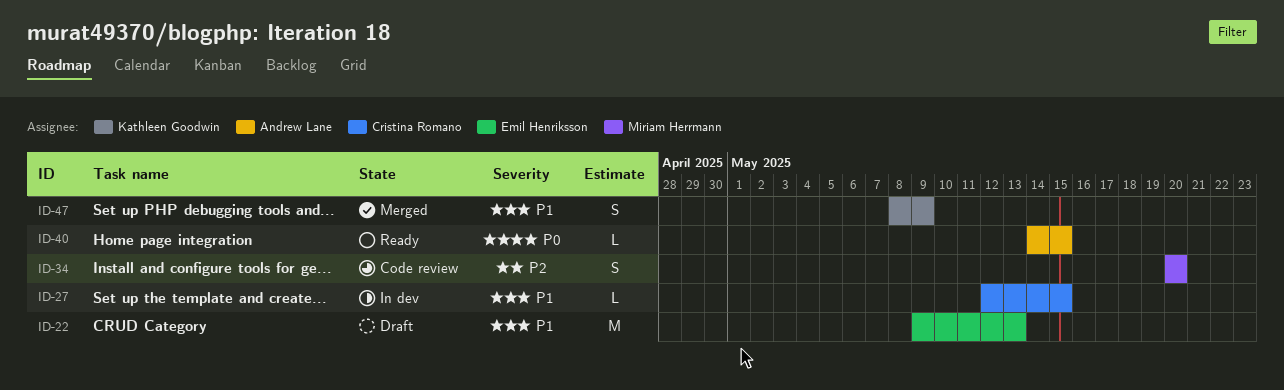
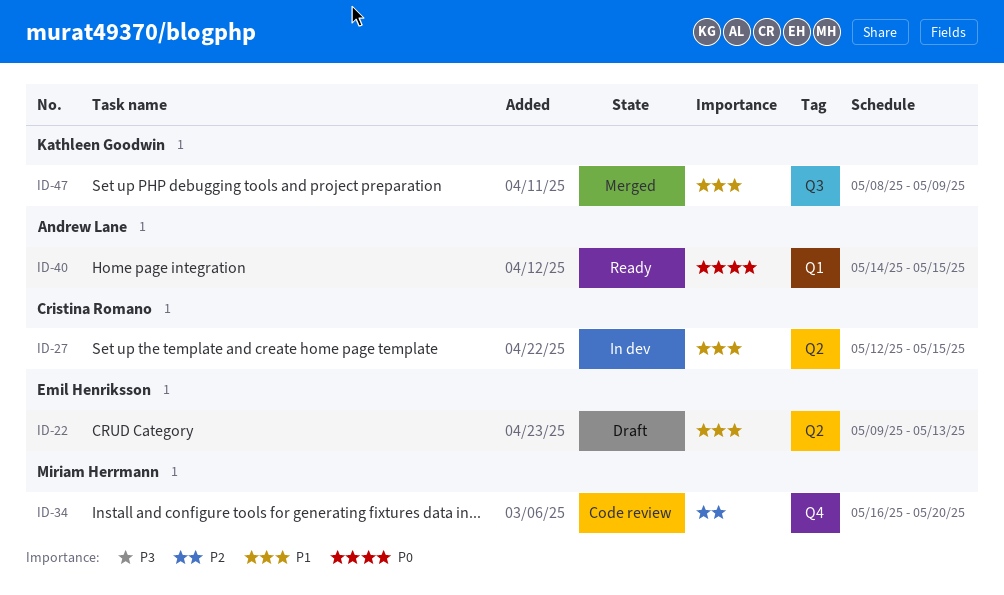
ID-34, start: May 20 -> May 16

